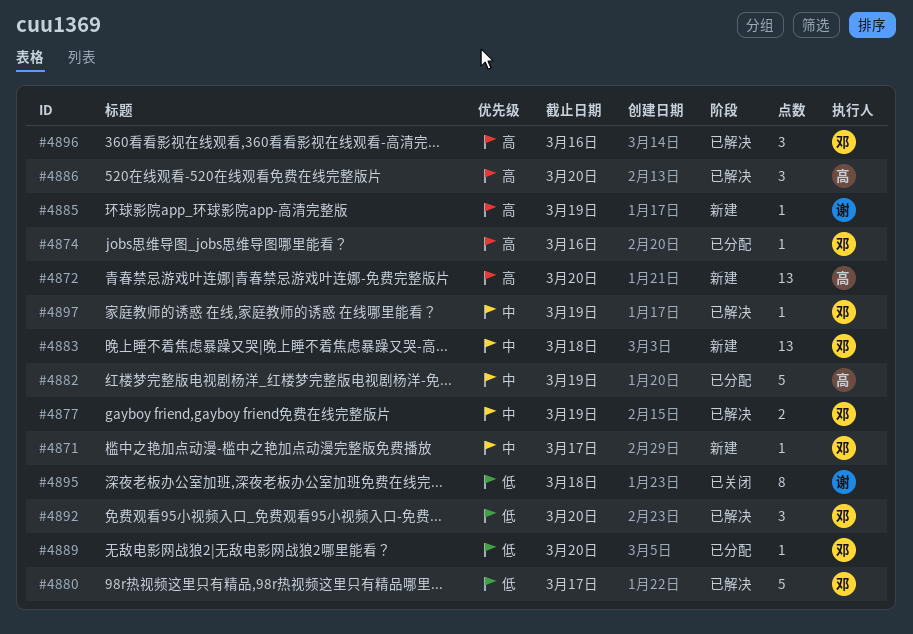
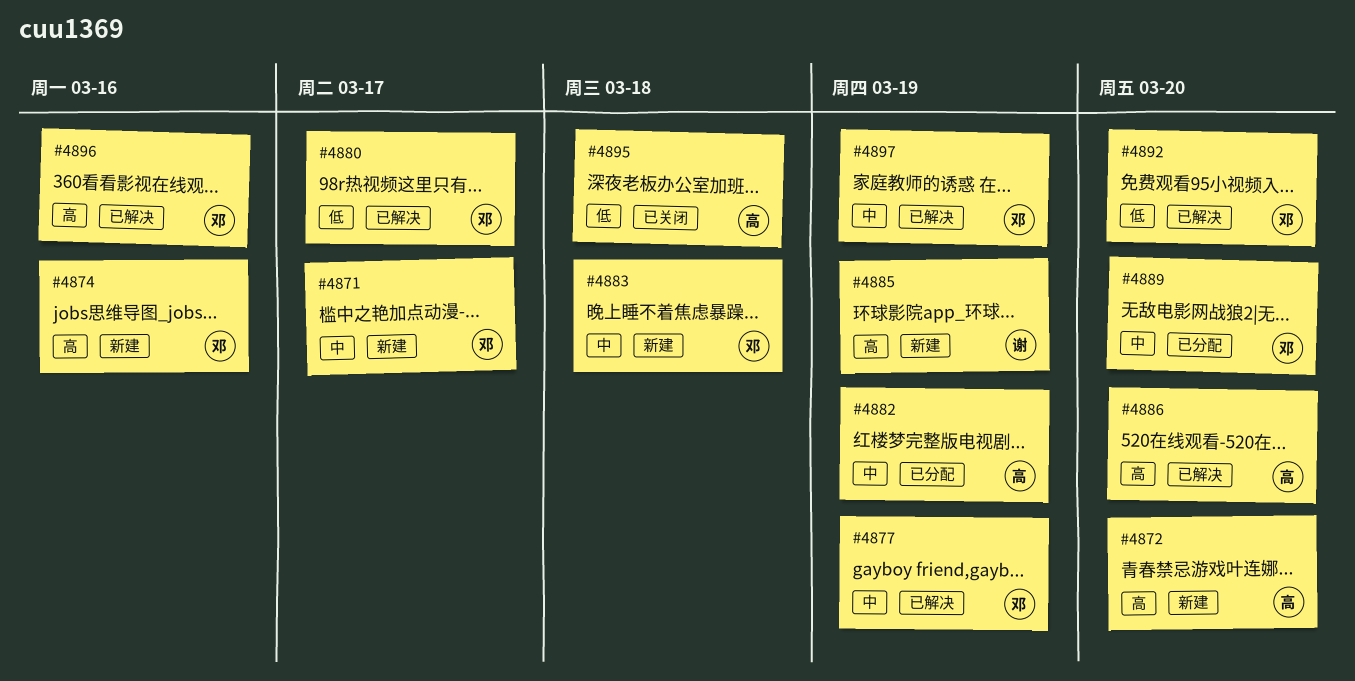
#4874, status: 已分配 -> 新建
#4889, priority: 低 -> 中
#4895, owner: 谢 -> 高

